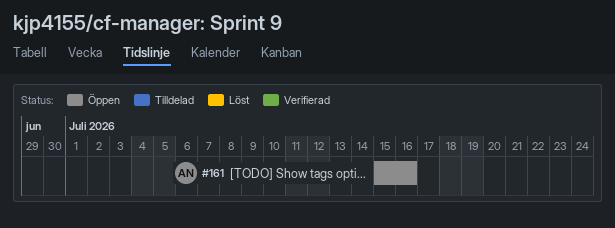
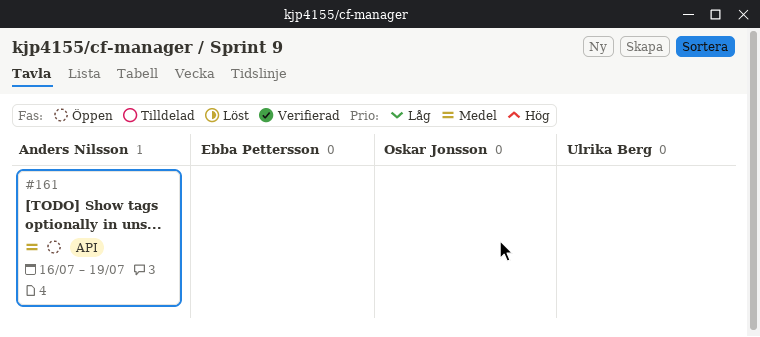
#161, start: Jul 15 -> Jul 16
#161, due: Jul 16 -> Jul 19

